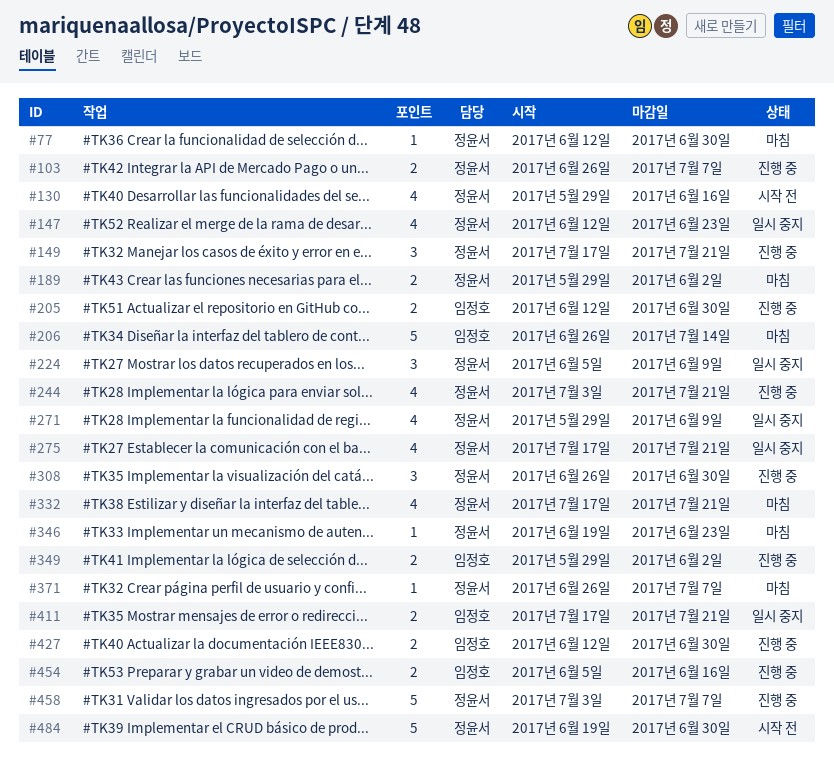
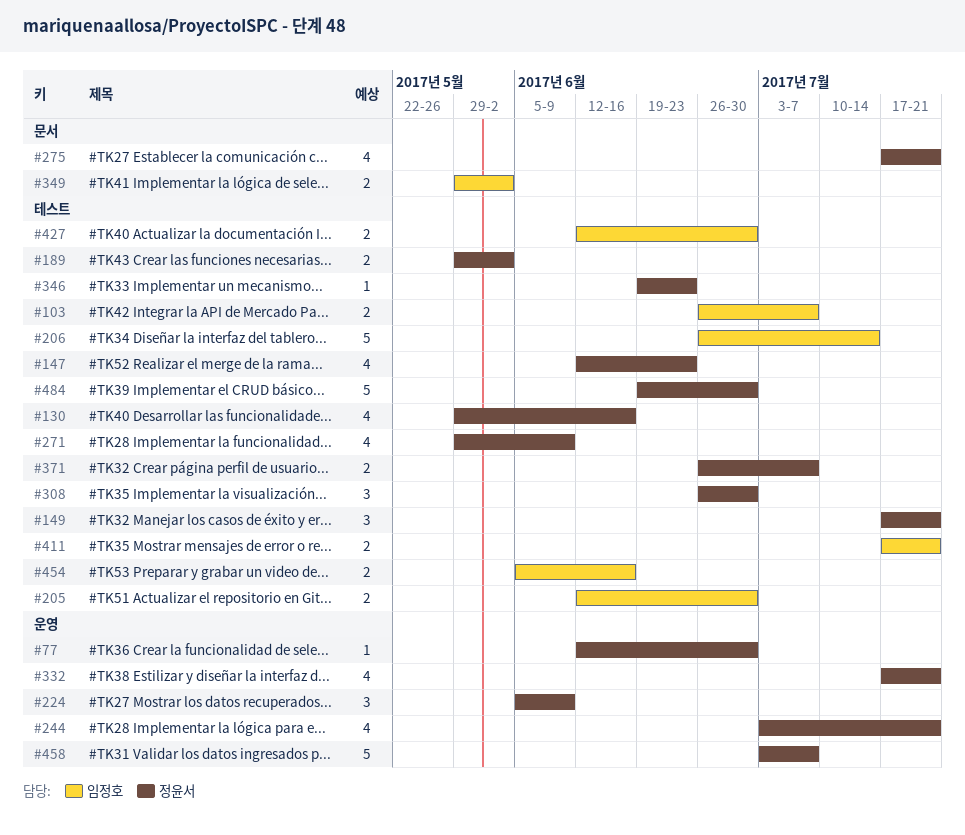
#103, owner: 정윤서 -> 임정호
#371, estimate: 1 -> 2

